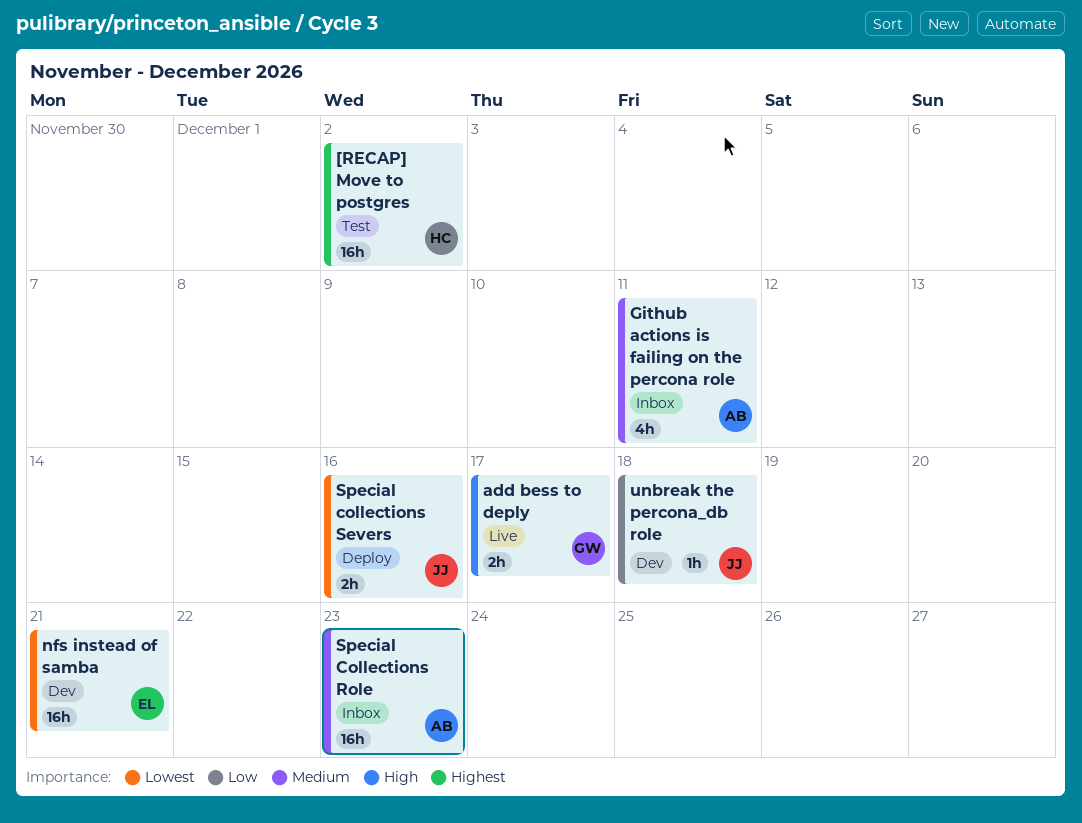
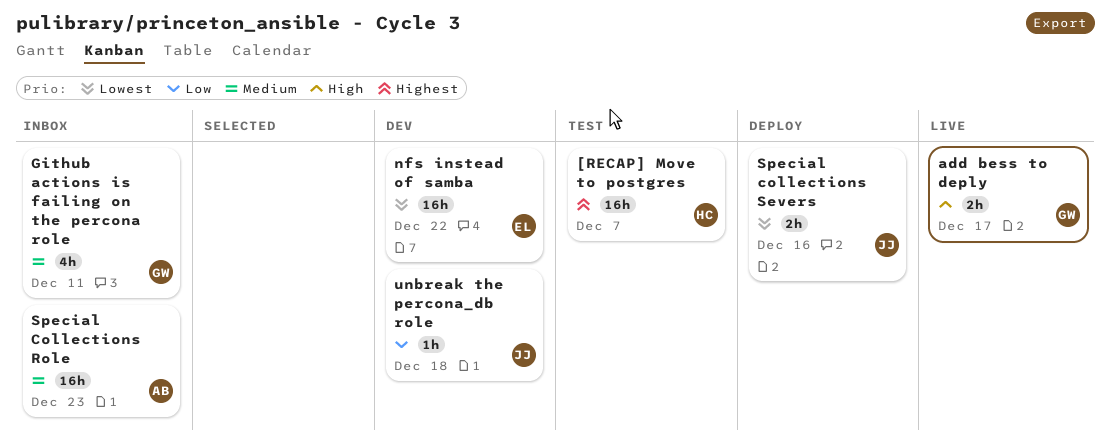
[RECAP] Move to postgres, due: Dec 2 -> Dec 7
Github actions is failing on the percona role, owner: AB -> GW
nfs instead of samba, due: Dec 21 -> Dec 22

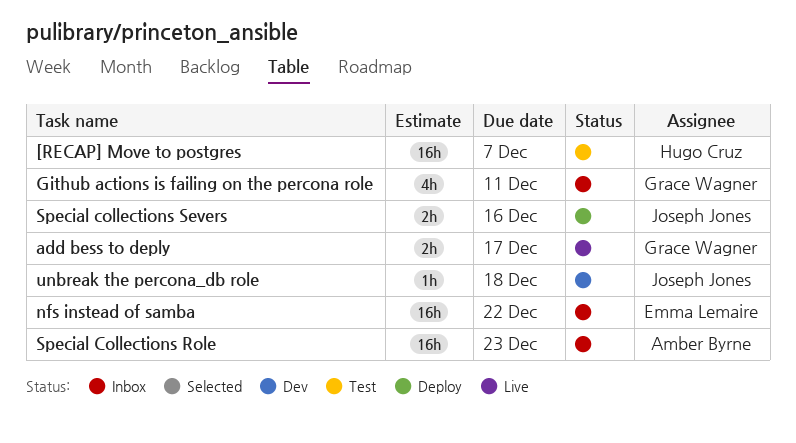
nfs instead of samba, status: Dev -> Inbox

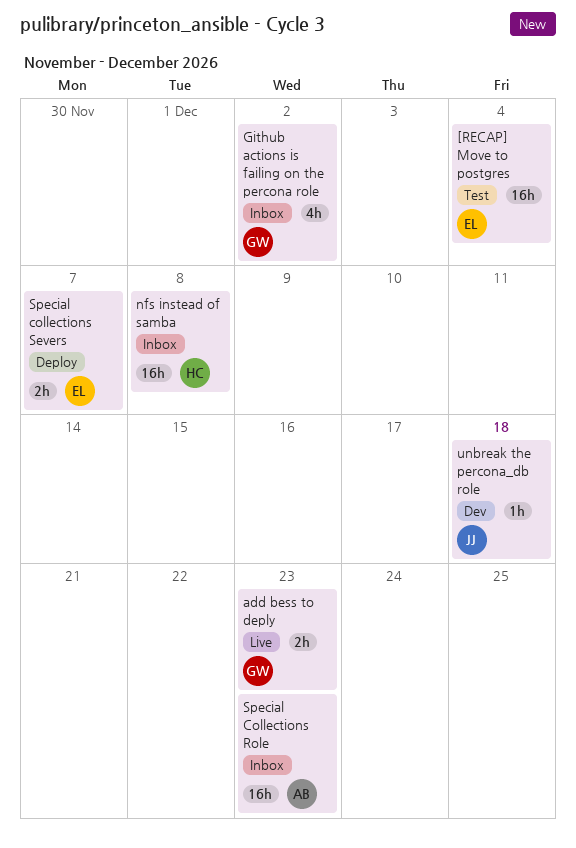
[RECAP] Move to postgres, owner: Hugo Cruz -> Emma Lemaire
[RECAP] Move to postgres, due: Dec 7 -> Dec 4
add bess to deply, due: Dec 17 -> Dec 23
Github actions is failing on the percona role, due: Dec 11 -> Dec 2
nfs instead of samba, owner: Emma Lemaire -> Hugo Cruz
nfs instead of samba, due: Dec 22 -> Dec 8
Special collections Severs, owner: Joseph Jones -> Emma Lemaire
Special collections Severs, due: Dec 16 -> Dec 7

